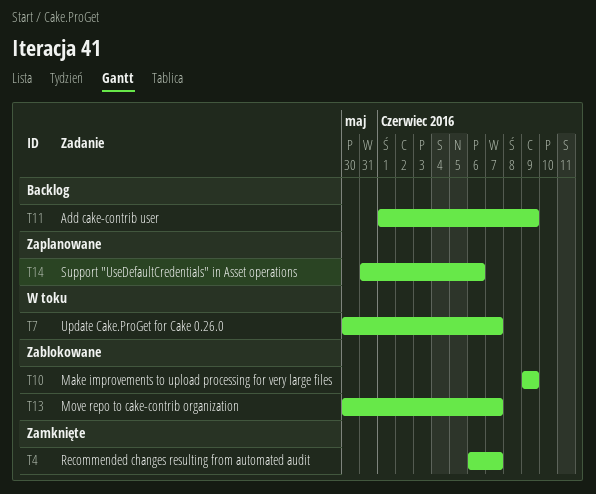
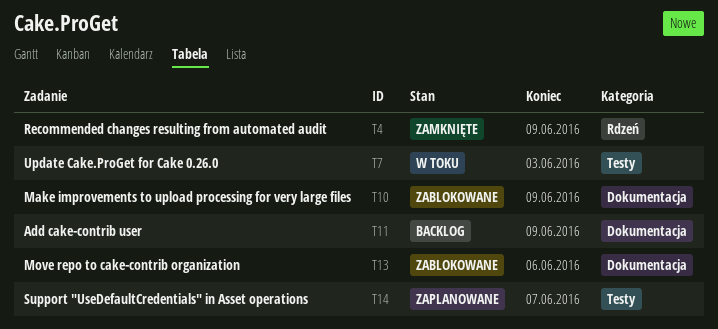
T4, due: Jun 7 -> Jun 9
T7, due: Jun 7 -> Jun 3
T13, due: Jun 7 -> Jun 6
T14, due: Jun 6 -> Jun 7

